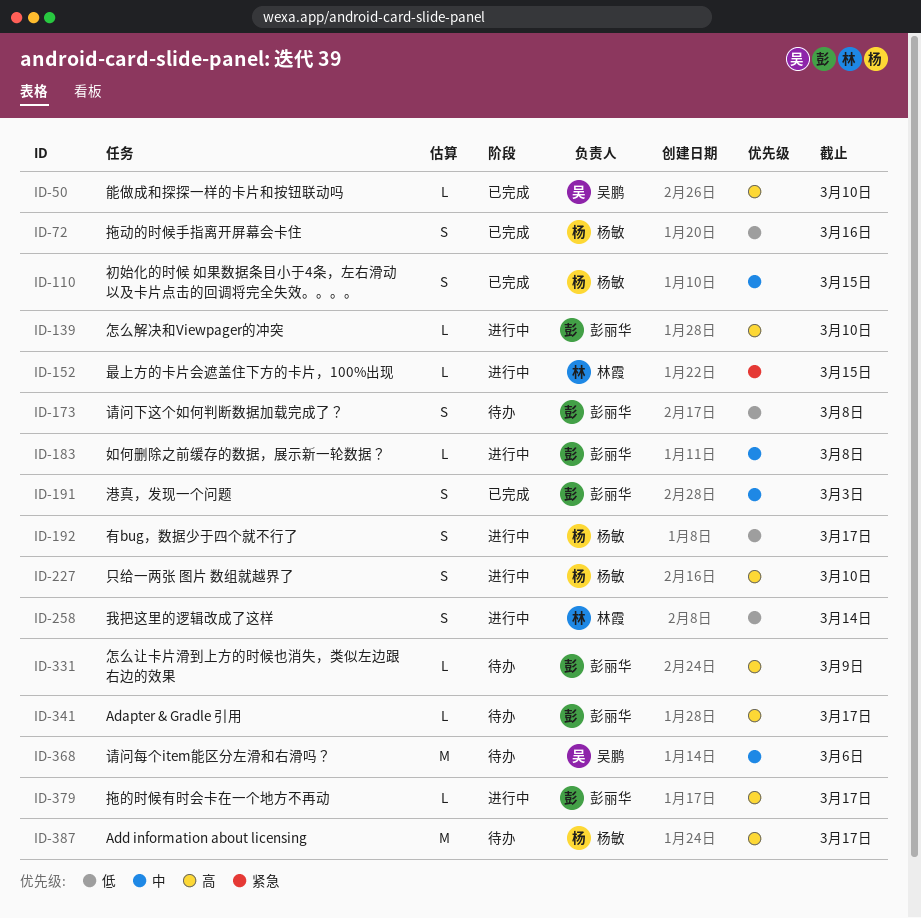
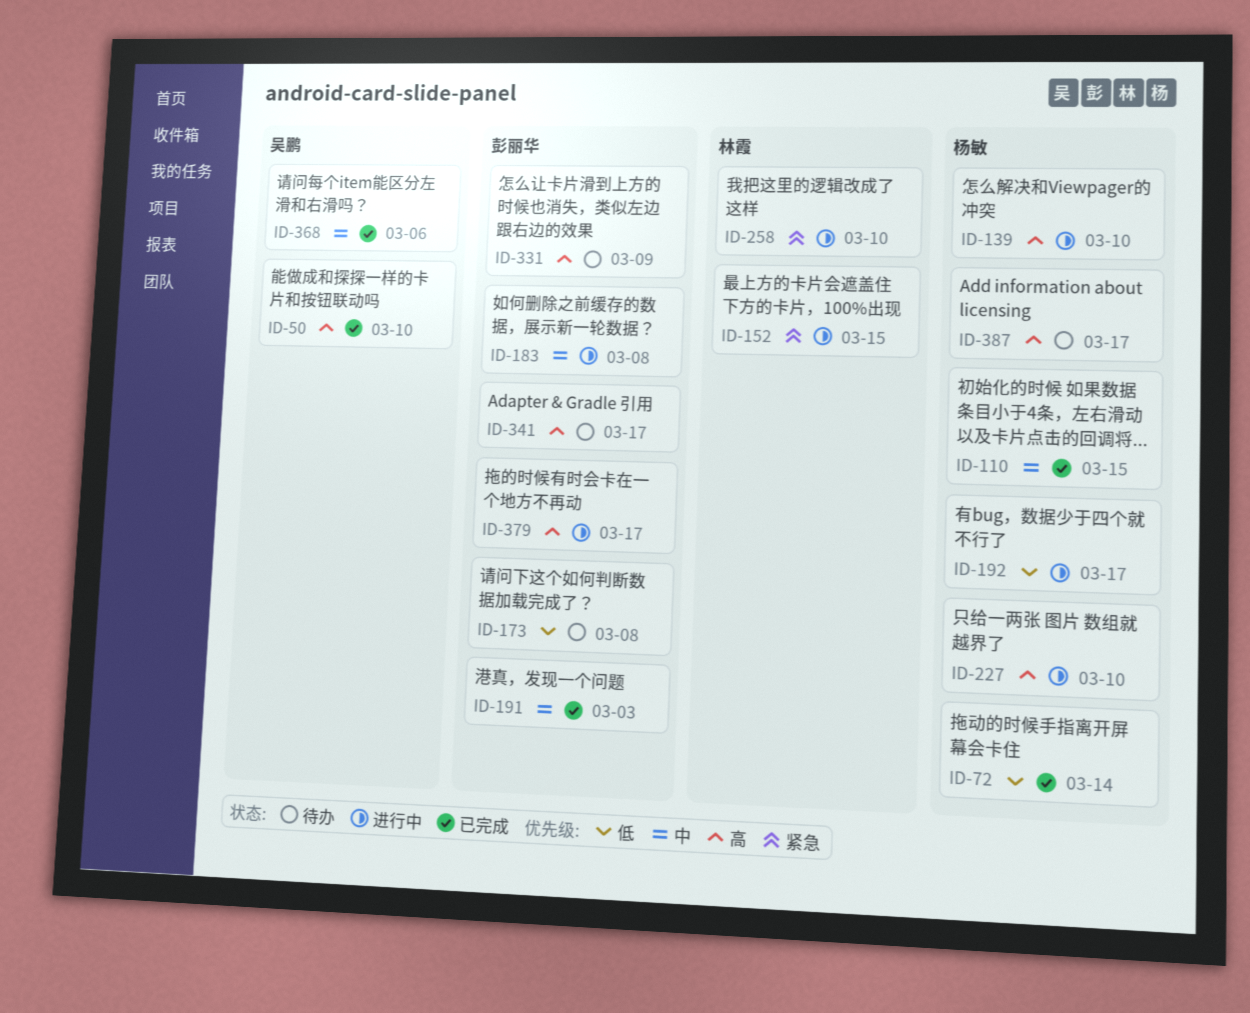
ID-72, due: Mar 16 -> Mar 14
ID-139, owner: 彭丽华 -> 杨敏
ID-258, priority: 低 -> 紧急
ID-258, due: Mar 14 -> Mar 10
ID-368, status: 待办 -> 已完成

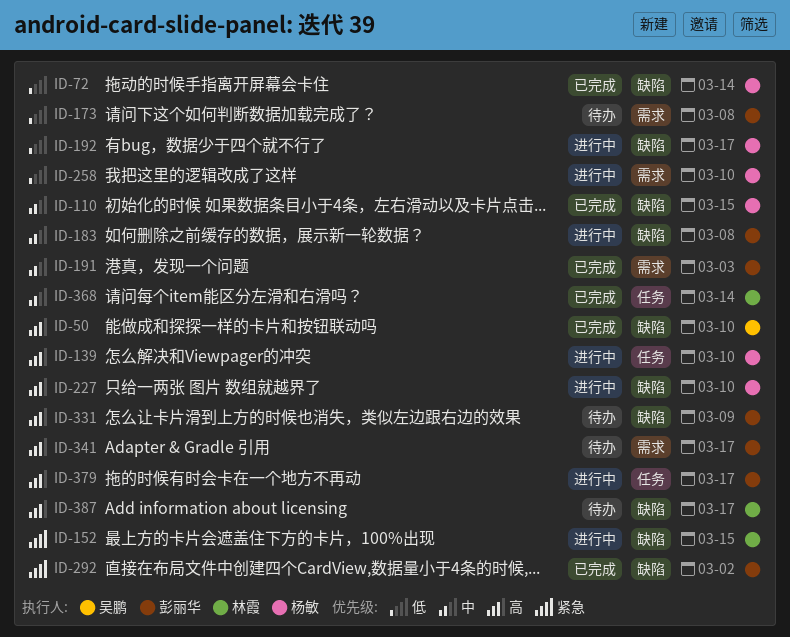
ID-258, owner: 林霞 -> 杨敏
ID-258, priority: 紧急 -> 低
ID-292: none -> present
ID-368, owner: 吴鹏 -> 林霞
ID-368, due: Mar 6 -> Mar 14
ID-387, owner: 杨敏 -> 林霞

